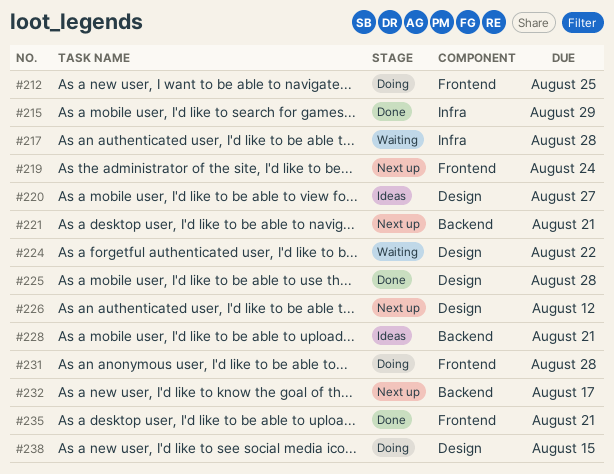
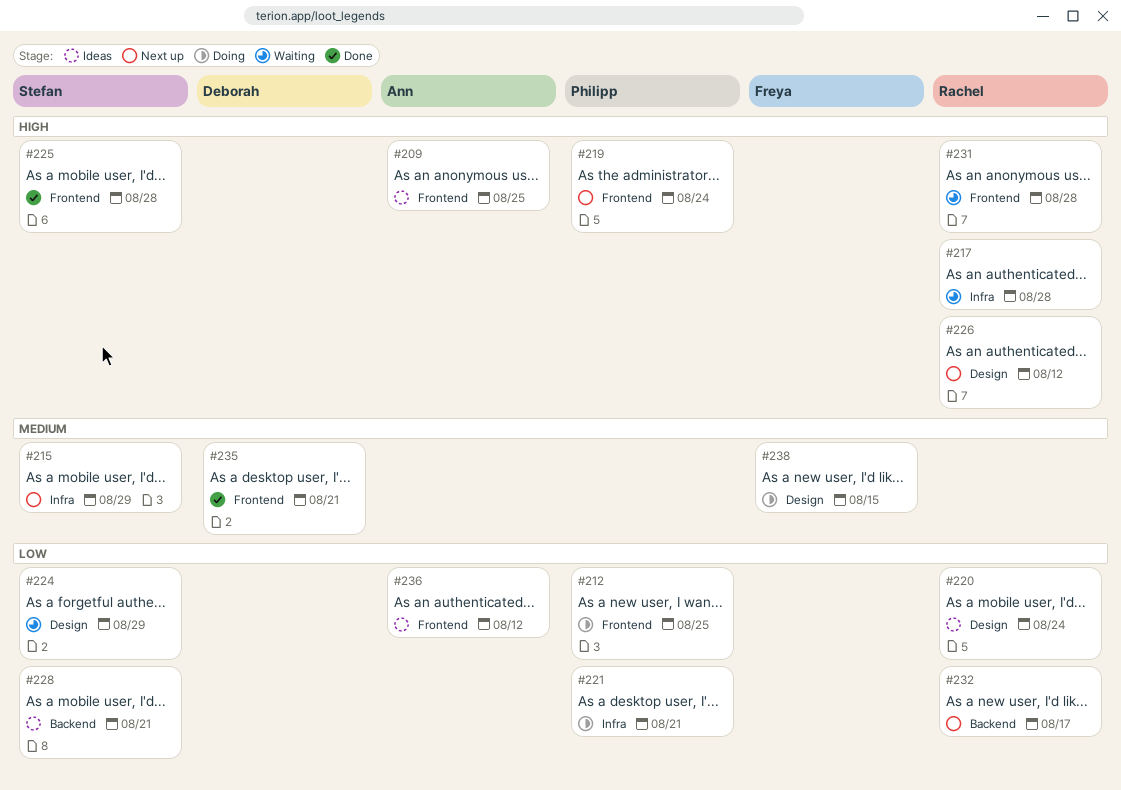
#209: none -> present
#215, status: Done -> Next up
#220, due: Aug 27 -> Aug 24
#221, status: Next up -> Doing
#221, label: Backend -> Infra
#224, due: Aug 22 -> Aug 29
#225, label: Design -> Frontend
#231, status: Doing -> Waiting
#236: none -> present

